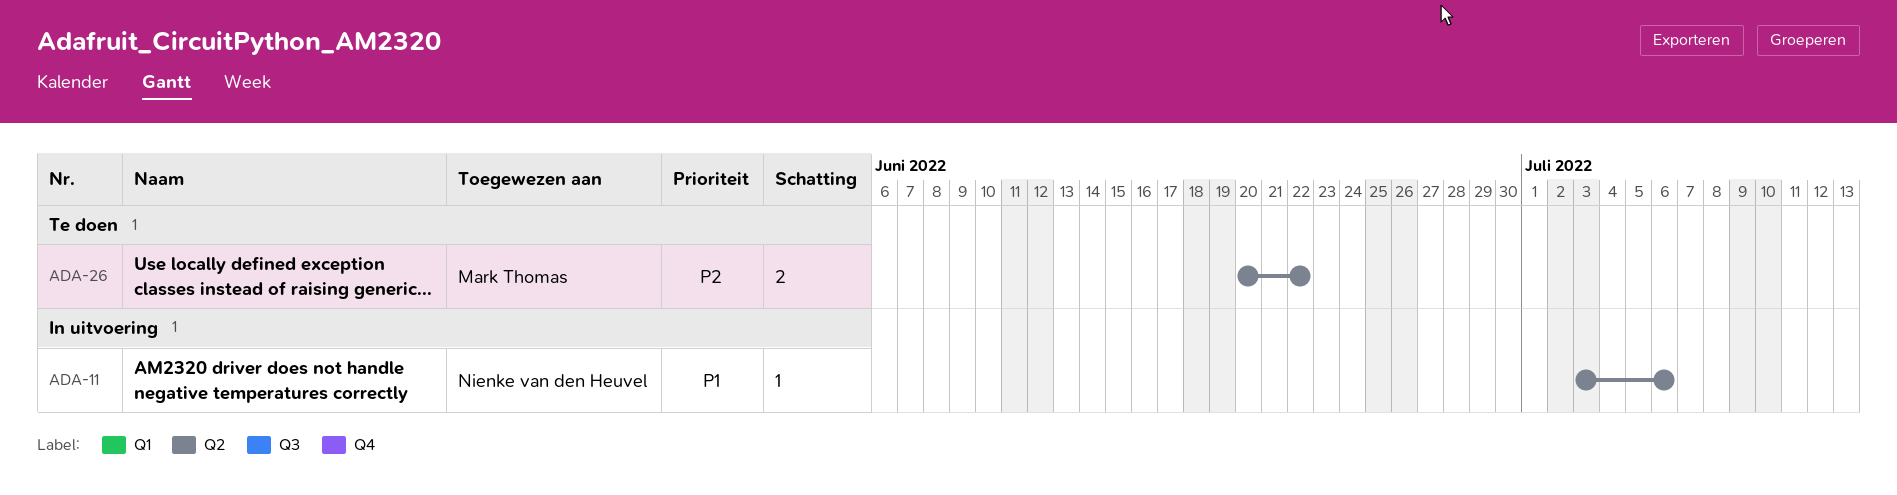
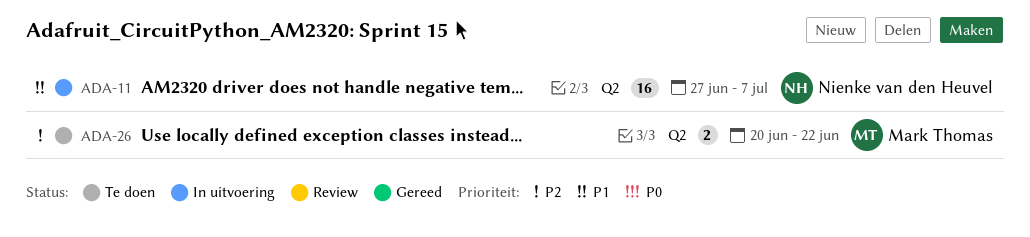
ADA-11, estimate: 1 -> 16
ADA-11, start: Jul 3 -> Jun 27
ADA-11, due: Jul 6 -> Jul 7

